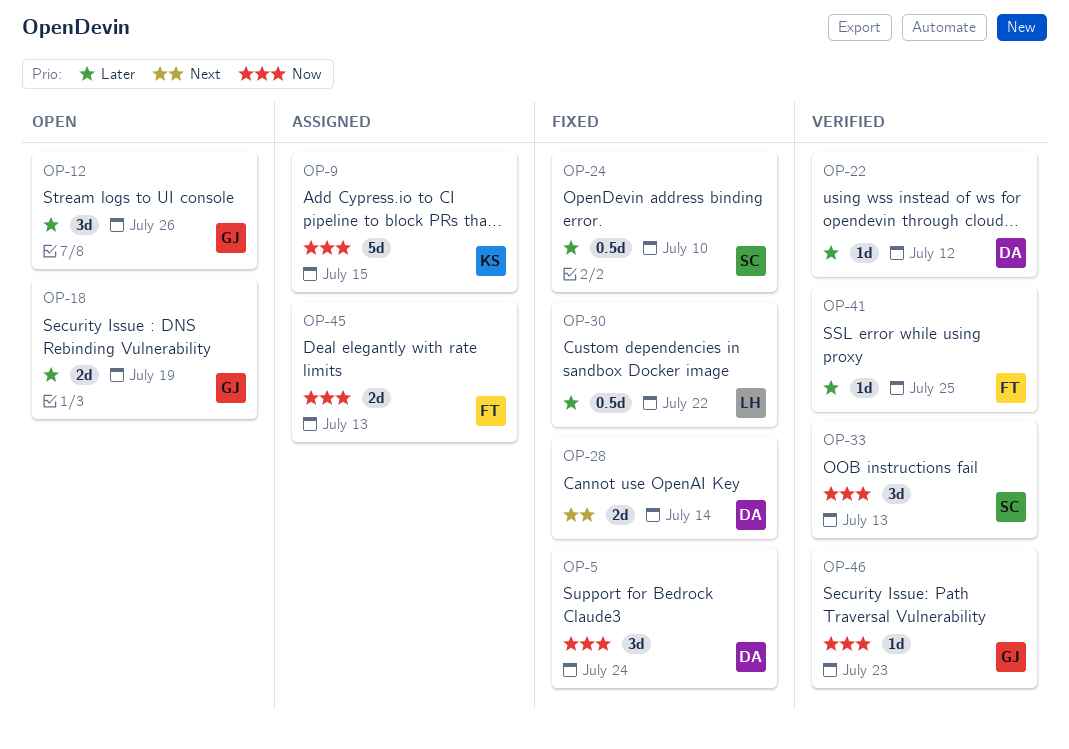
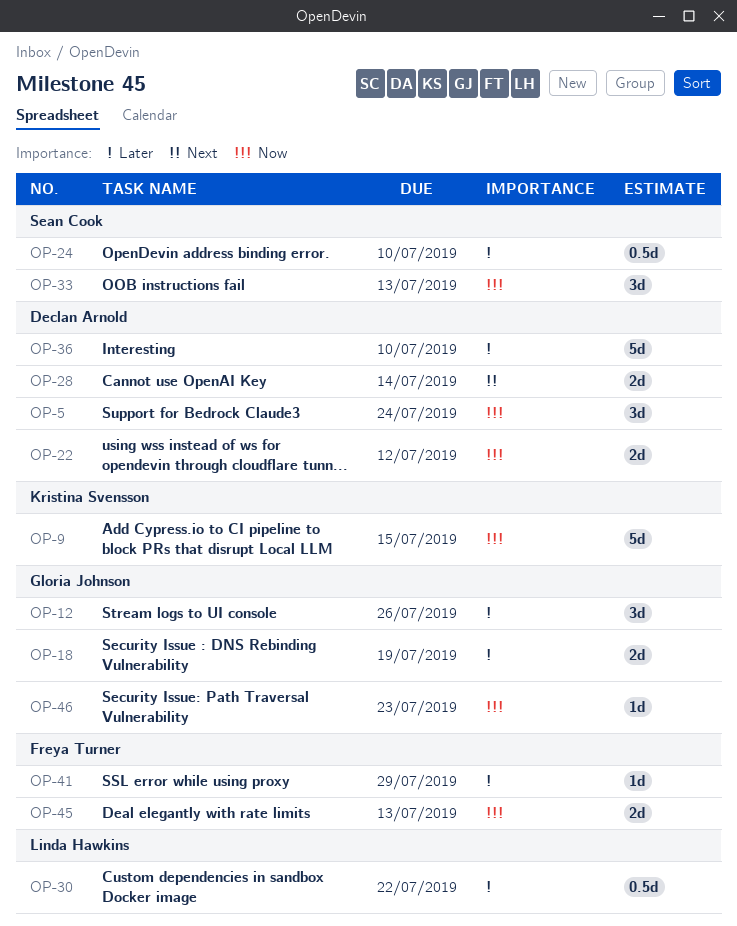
OP-22, priority: Later -> Now
OP-22, estimate: 1d -> 2d
OP-36: none -> present
OP-41, due: Jul 25 -> Jul 29

